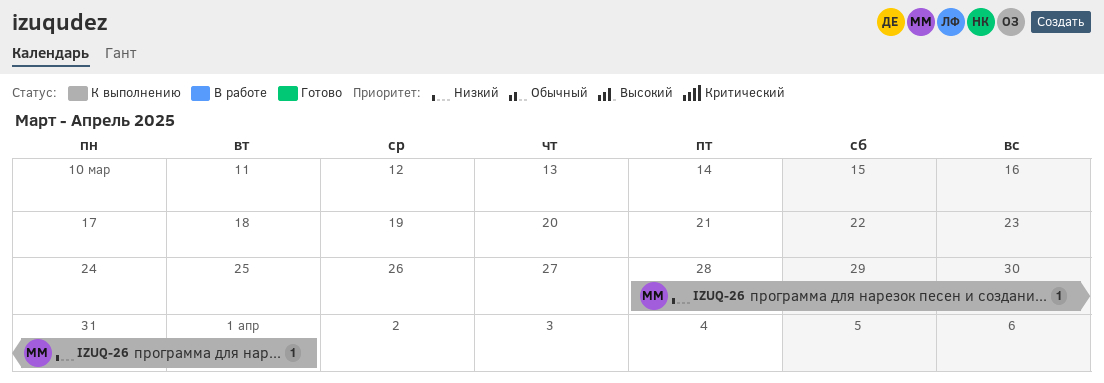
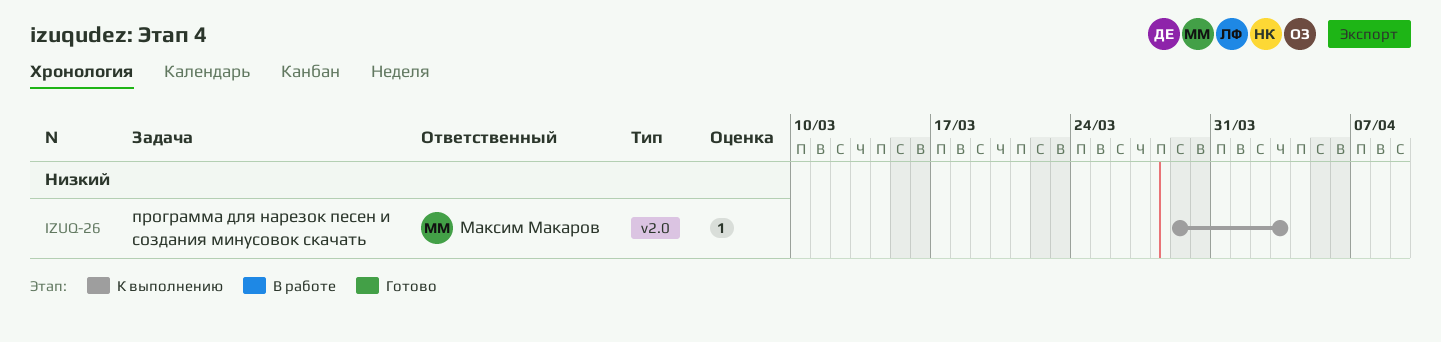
IZUQ-26, start: Mar 28 -> Mar 29
IZUQ-26, due: Apr 1 -> Apr 3

